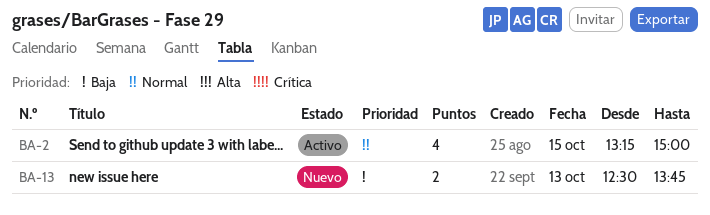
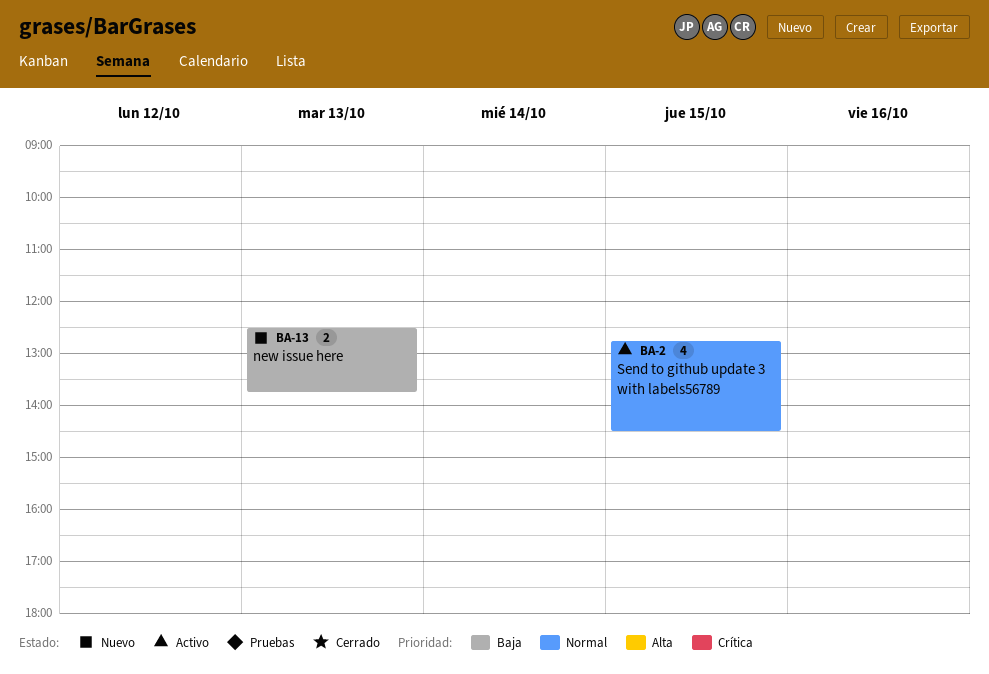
BA-2, begins: 13:15 -> 12:45
BA-2, ends: 15:00 -> 14:30

